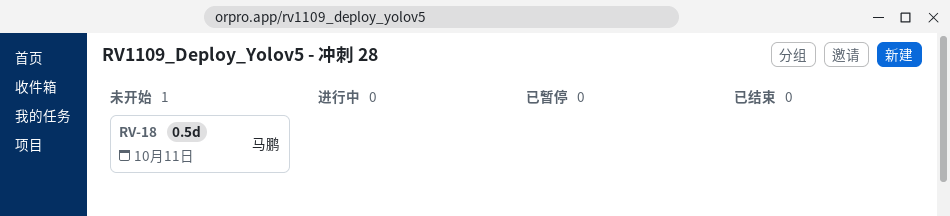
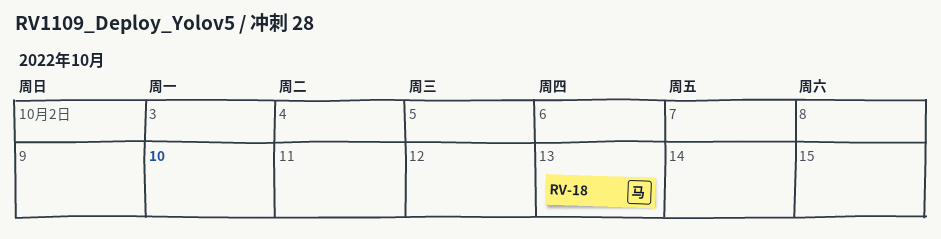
RV-18, due: Oct 11 -> Oct 13

